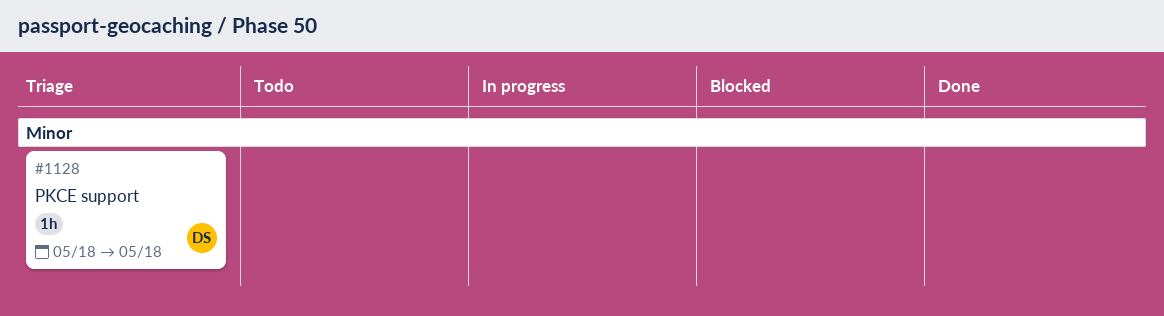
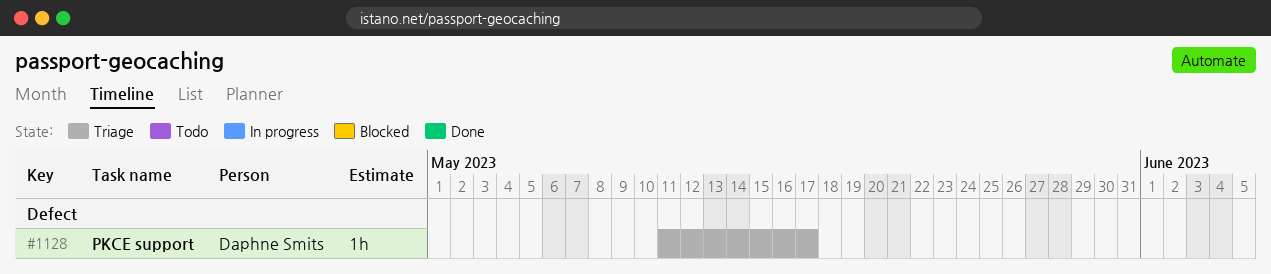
#1128, start: May 18 -> May 11
#1128, due: May 18 -> May 17

